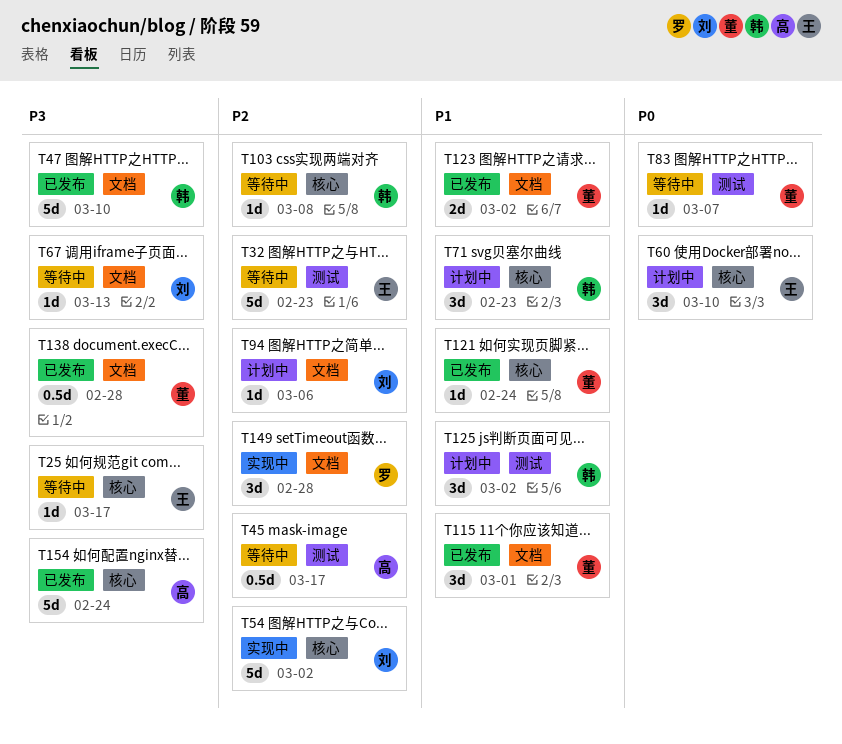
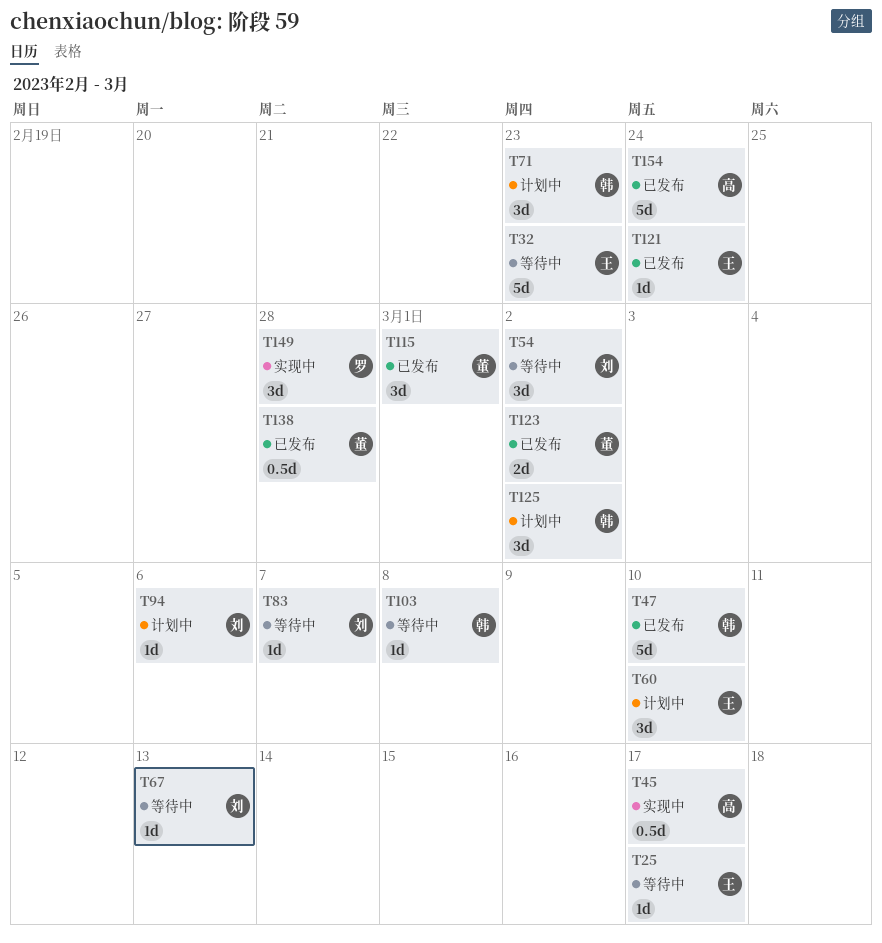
T45, status: 等待中 -> 实现中
T54, status: 实现中 -> 等待中
T54, estimate: 5d -> 3d
T83, owner: 董 -> 刘
T121, owner: 董 -> 王

